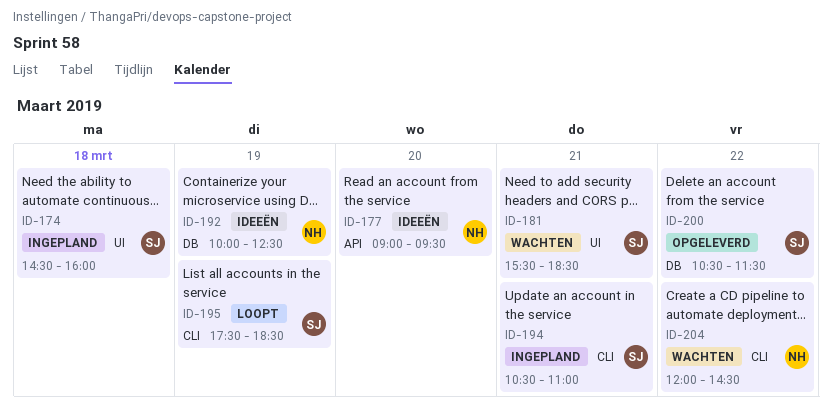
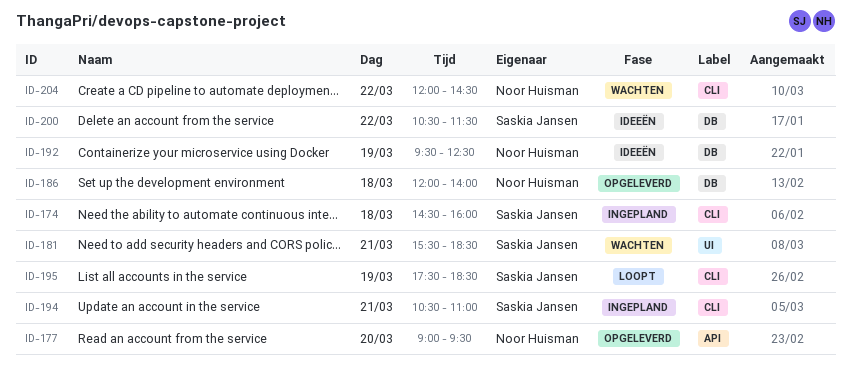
ID-174, label: UI -> CLI
ID-177, status: Ideeën -> Opgeleverd
ID-186: none -> present
ID-192, begins: 10:00 -> 09:30
ID-200, status: Opgeleverd -> Ideeën

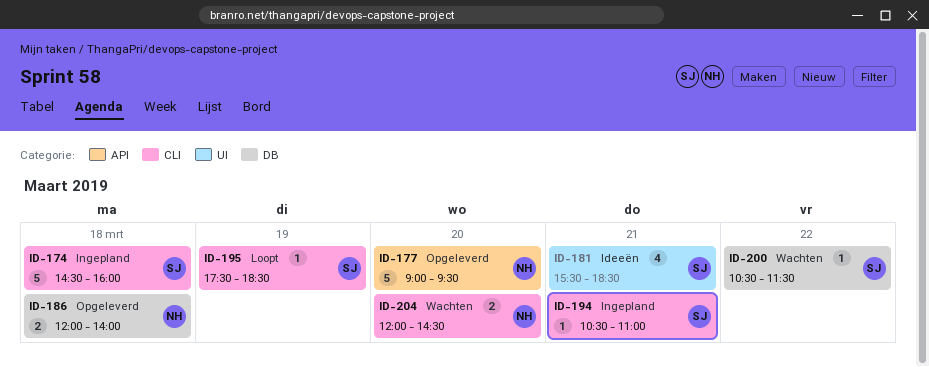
ID-181, status: Wachten -> Ideeën
ID-192: present -> none
ID-200, status: Ideeën -> Wachten
ID-204, day: Mar 22 -> Mar 20

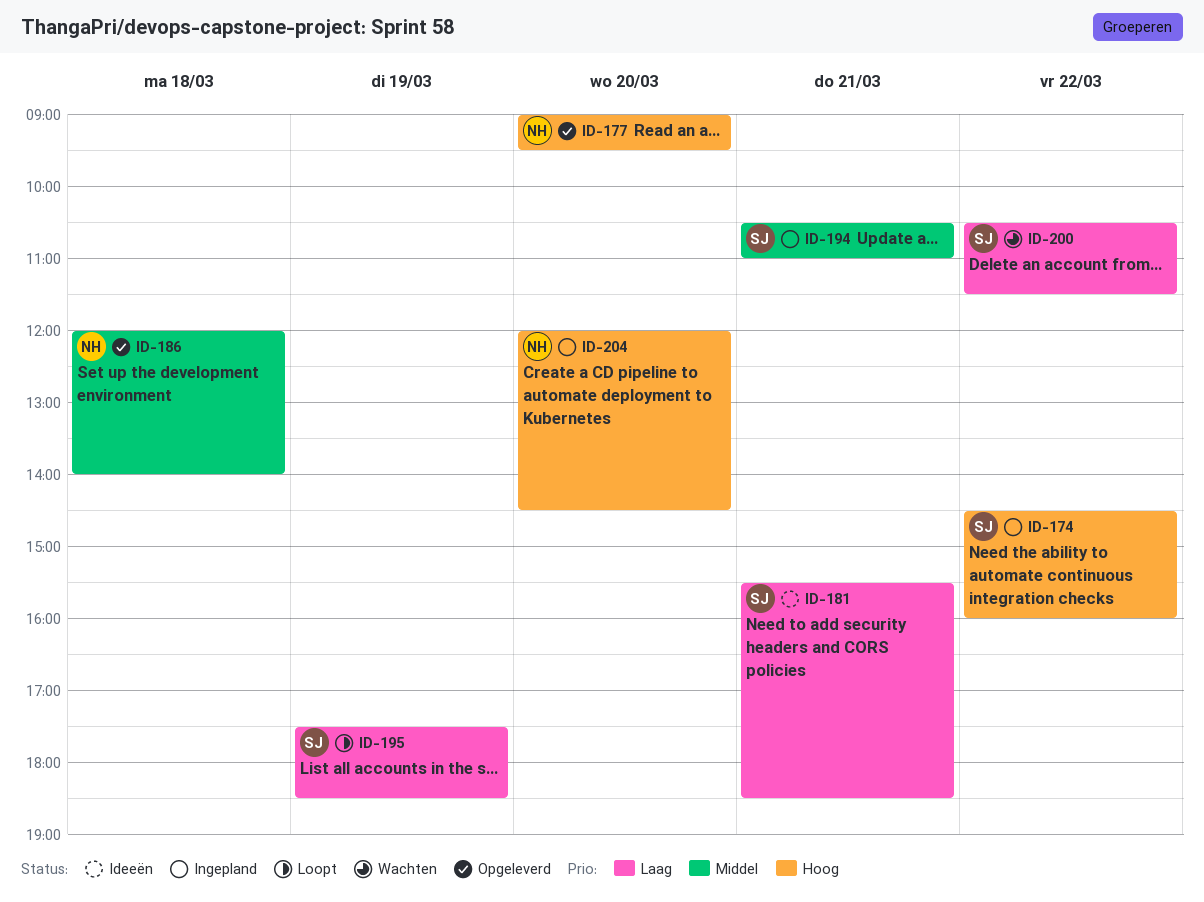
ID-174, day: Mar 18 -> Mar 22
ID-204, status: Wachten -> Ingepland

